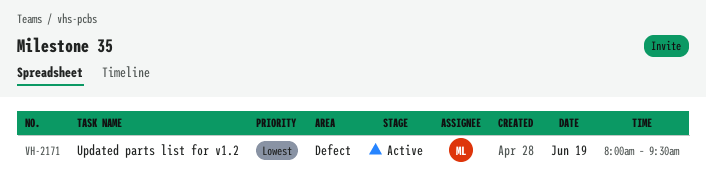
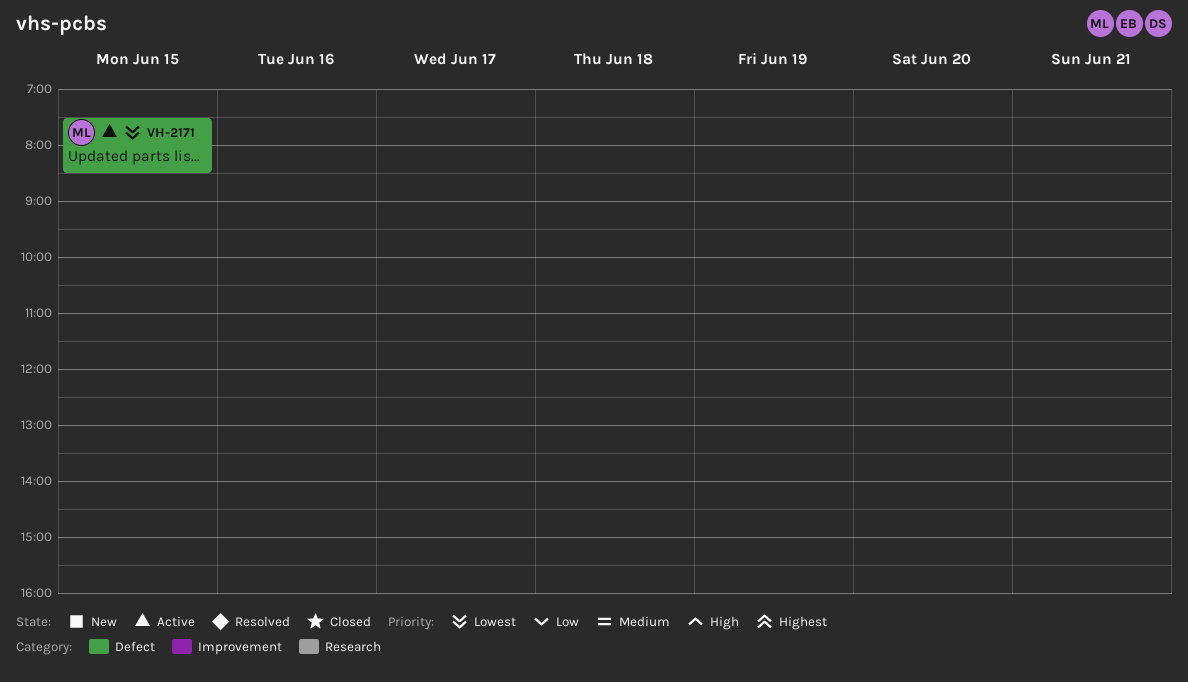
VH-2171, day: Jun 19 -> Jun 15
VH-2171, begins: 08:00 -> 07:30
VH-2171, ends: 09:30 -> 08:30

